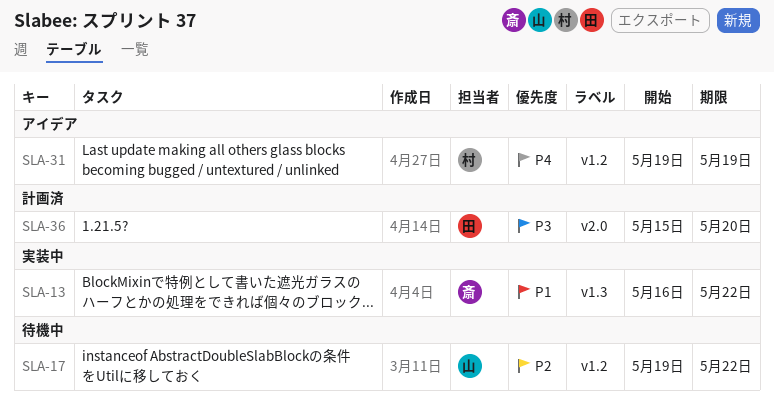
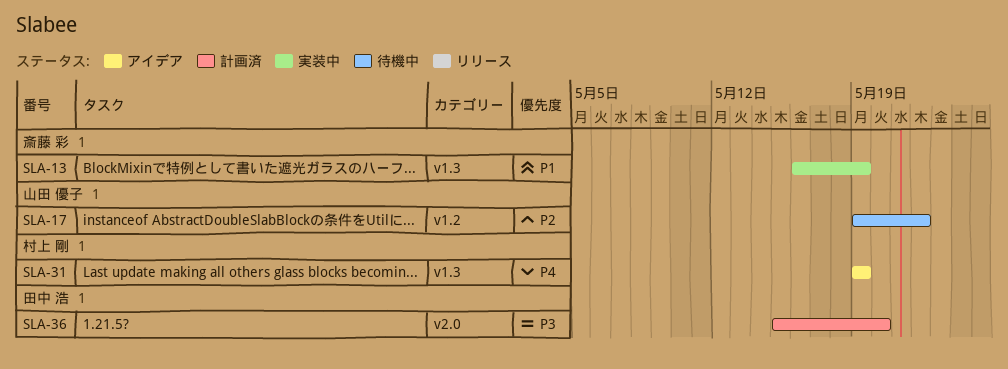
SLA-13, due: May 22 -> May 19
SLA-31, label: v1.2 -> v1.3

